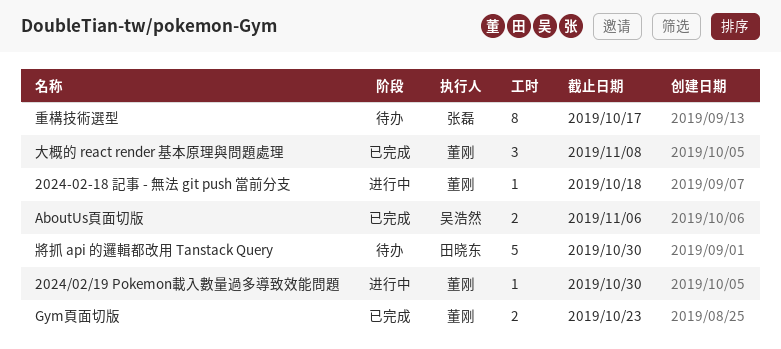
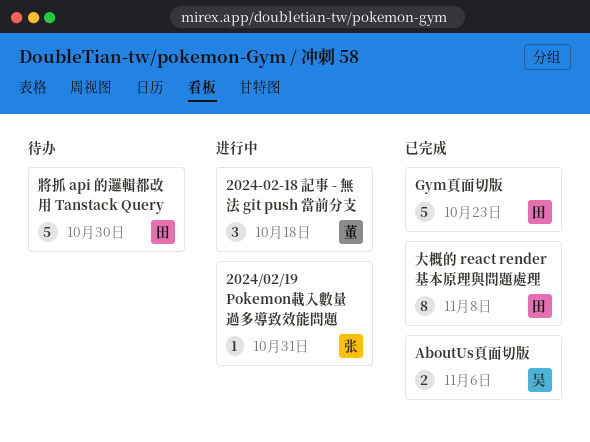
2024-02-18 記事 - 無法 git push 當前分支, estimate: 1 -> 3
2024/02/19 Pokemon載入數量過多導致效能問題, owner: 董刚 -> 张磊
2024/02/19 Pokemon載入數量過多導致效能問題, due: Oct 30 -> Oct 31
Gym頁面切版, owner: 董刚 -> 田晓东
Gym頁面切版, estimate: 2 -> 5
大概的 react render 基本原理與問題處理, owner: 董刚 -> 田晓东
大概的 react render 基本原理與問題處理, estimate: 3 -> 8
重構技術選型: present -> none

